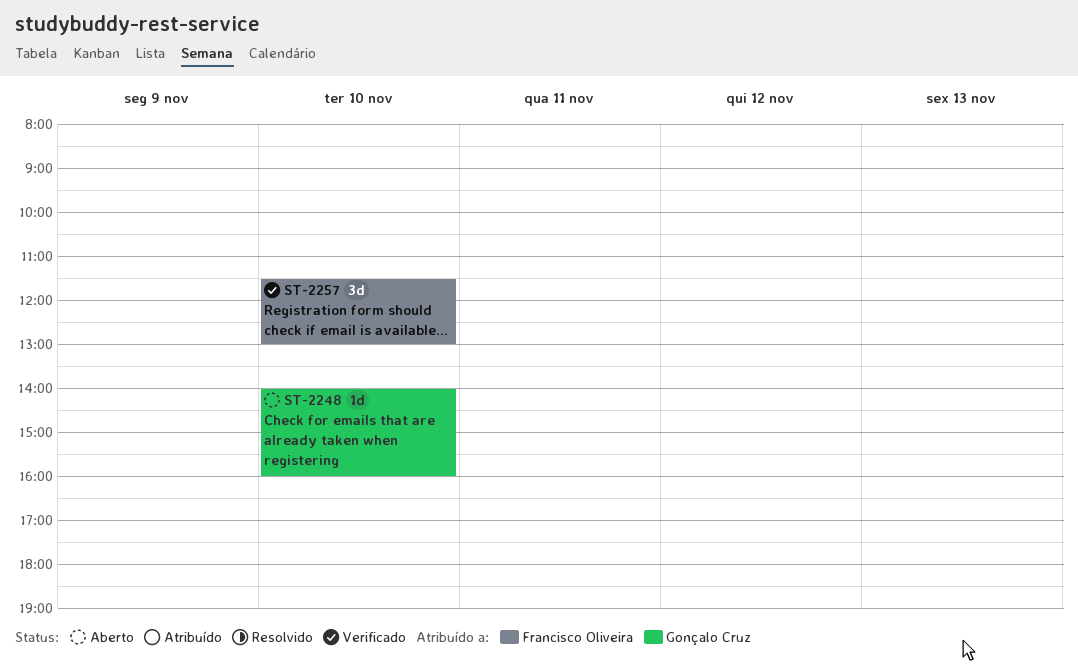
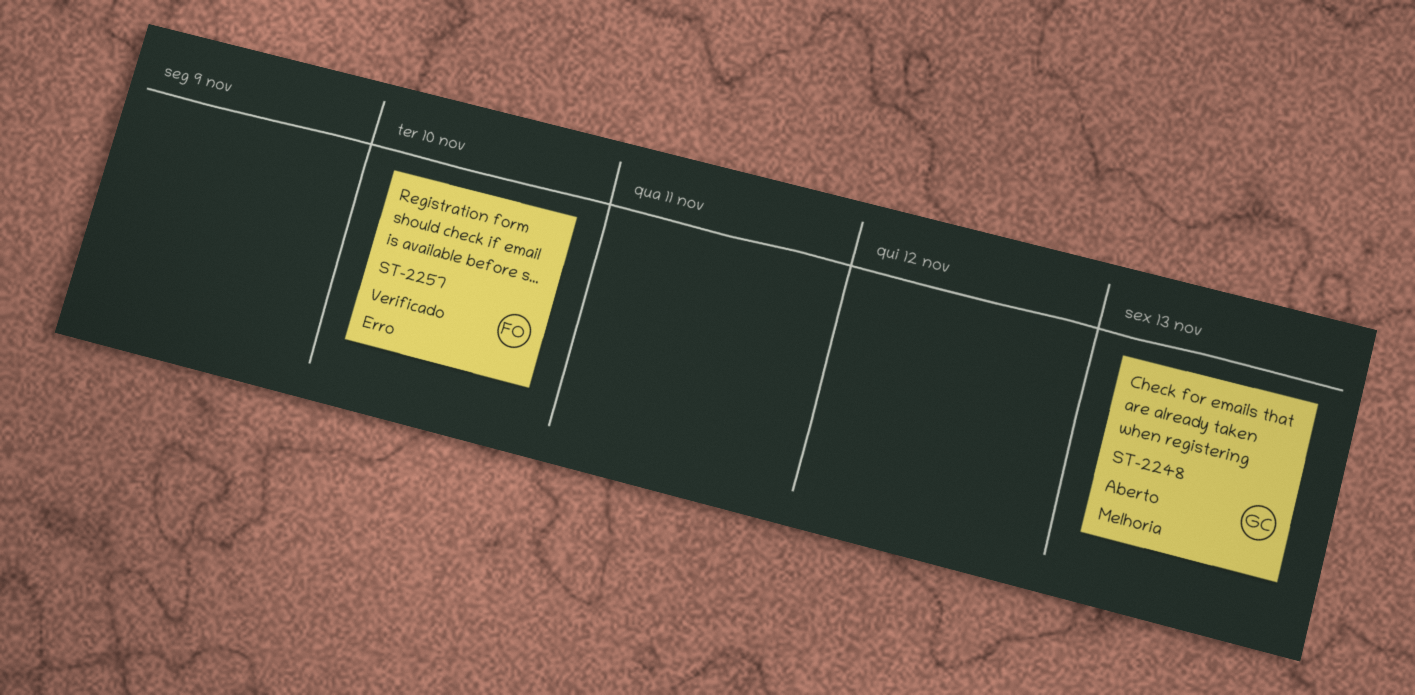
ST-2248, day: Nov 10 -> Nov 13

